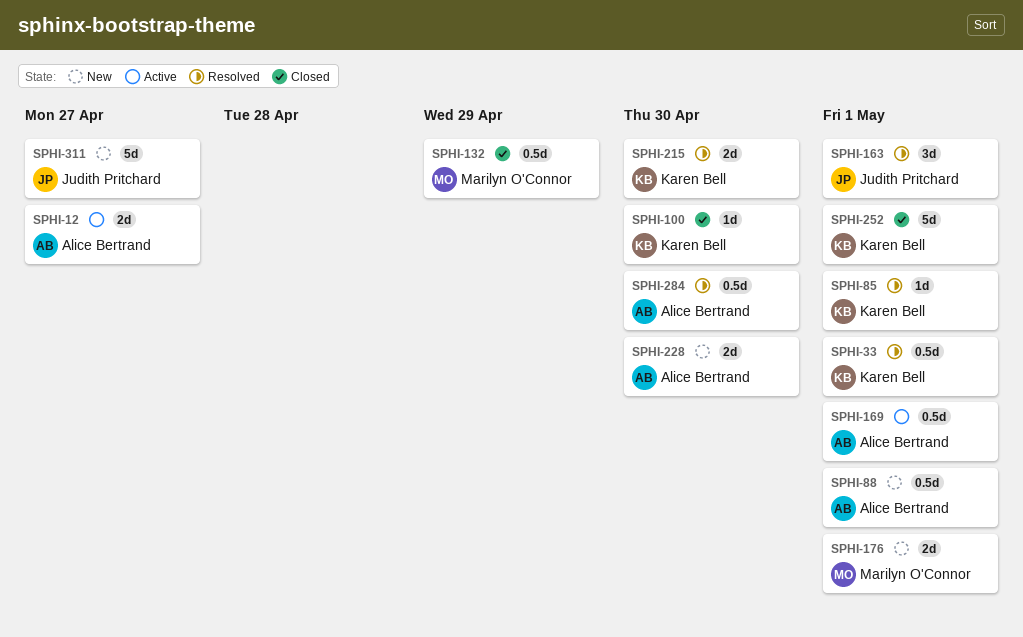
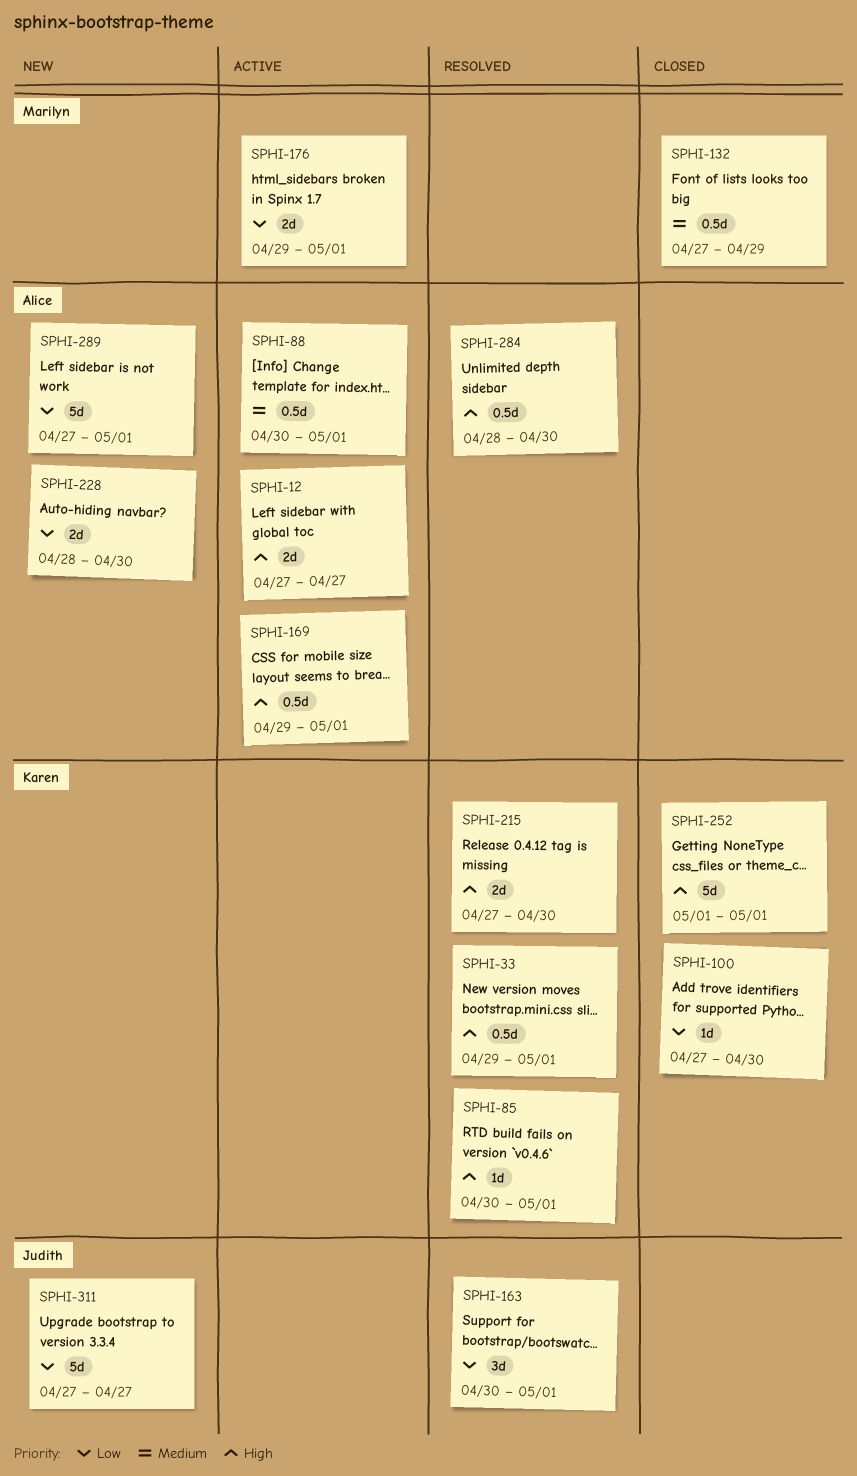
SPHI-88, status: New -> Active
SPHI-176, status: New -> Active
SPHI-289: none -> present

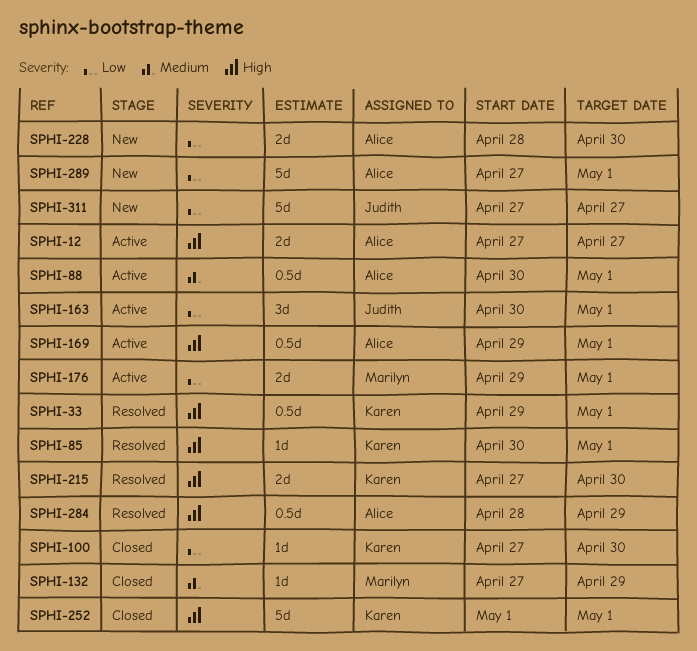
SPHI-132, estimate: 0.5d -> 1d
SPHI-163, status: Resolved -> Active
SPHI-284, due: Apr 30 -> Apr 29

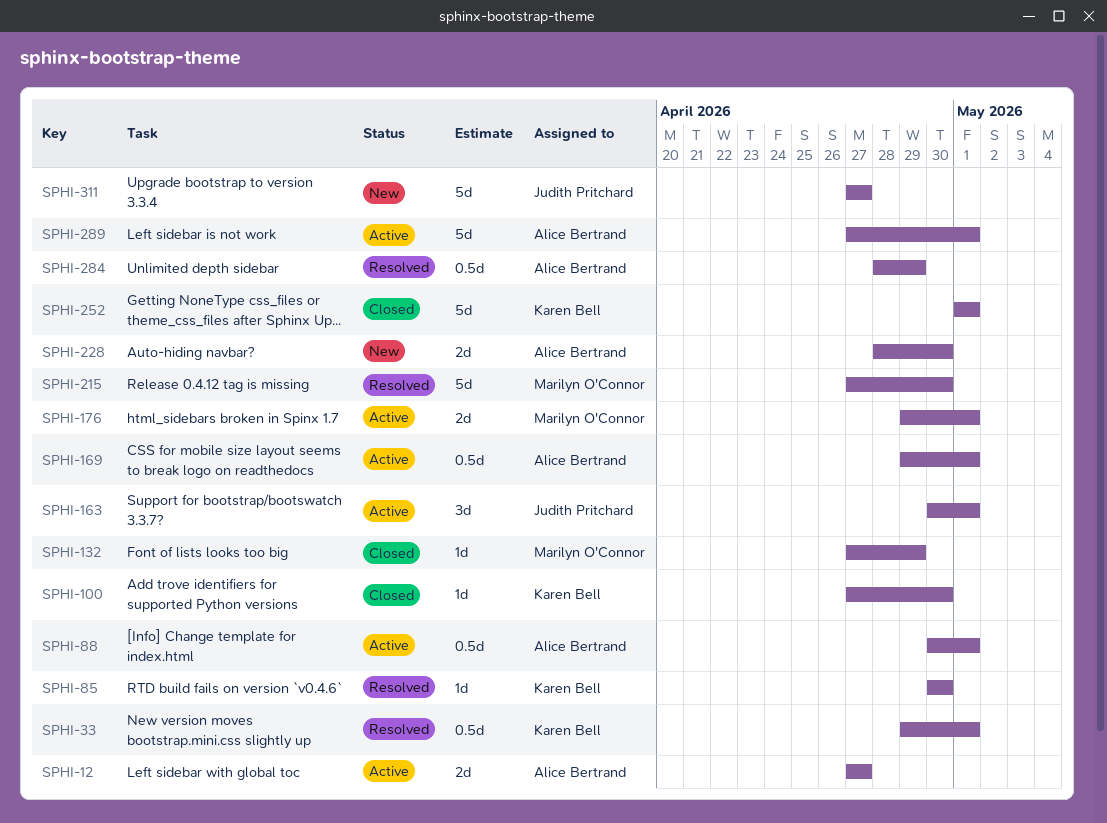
SPHI-85, due: May 1 -> Apr 30
SPHI-215, owner: Karen Bell -> Marilyn O'Connor
SPHI-215, estimate: 2d -> 5d
SPHI-289, status: New -> Active

